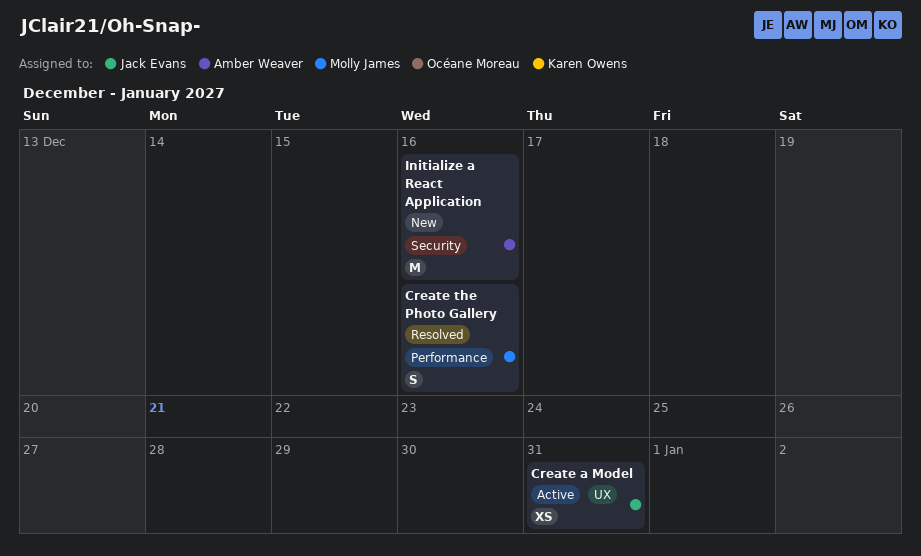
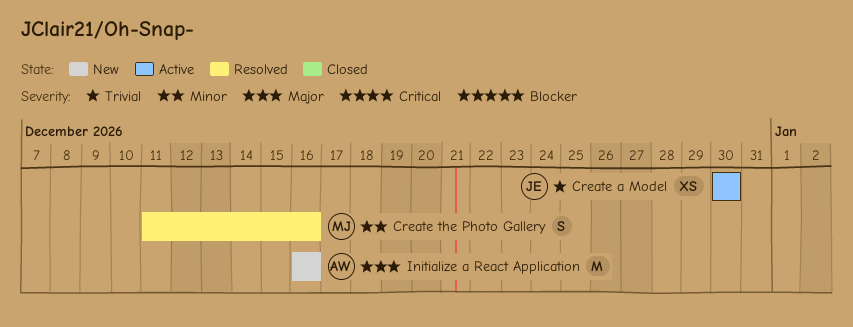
Create a Model, due: Dec 31 -> Dec 30

